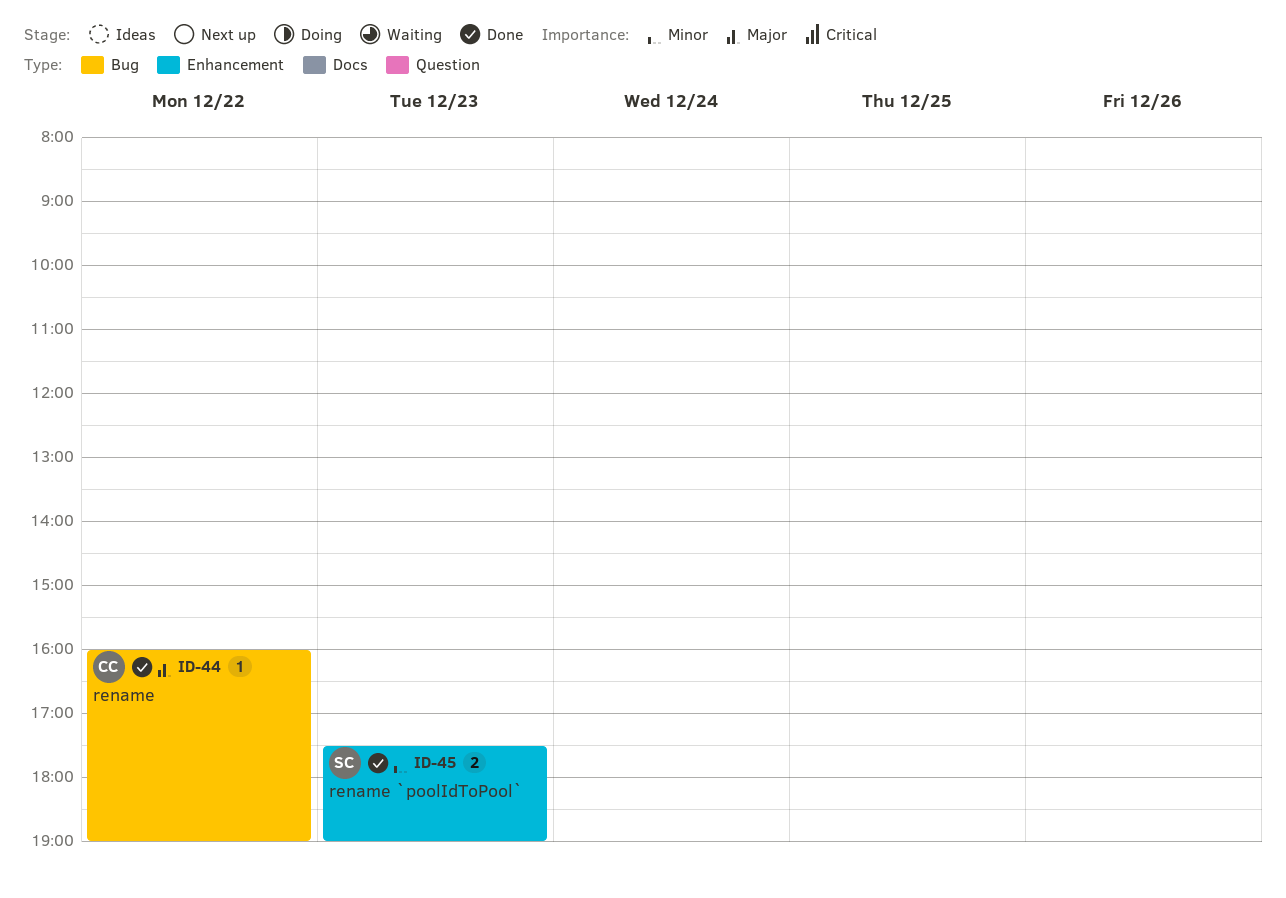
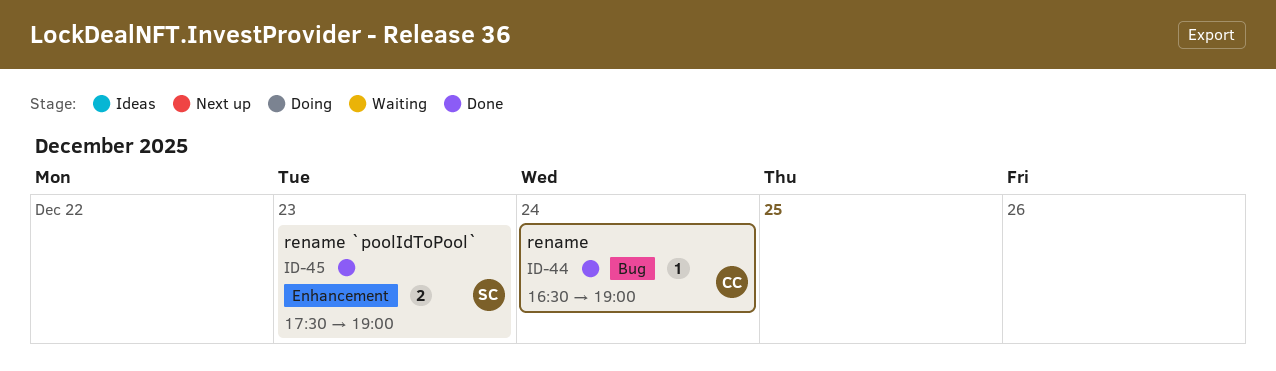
ID-44, day: Dec 22 -> Dec 24
ID-44, begins: 16:00 -> 16:30

